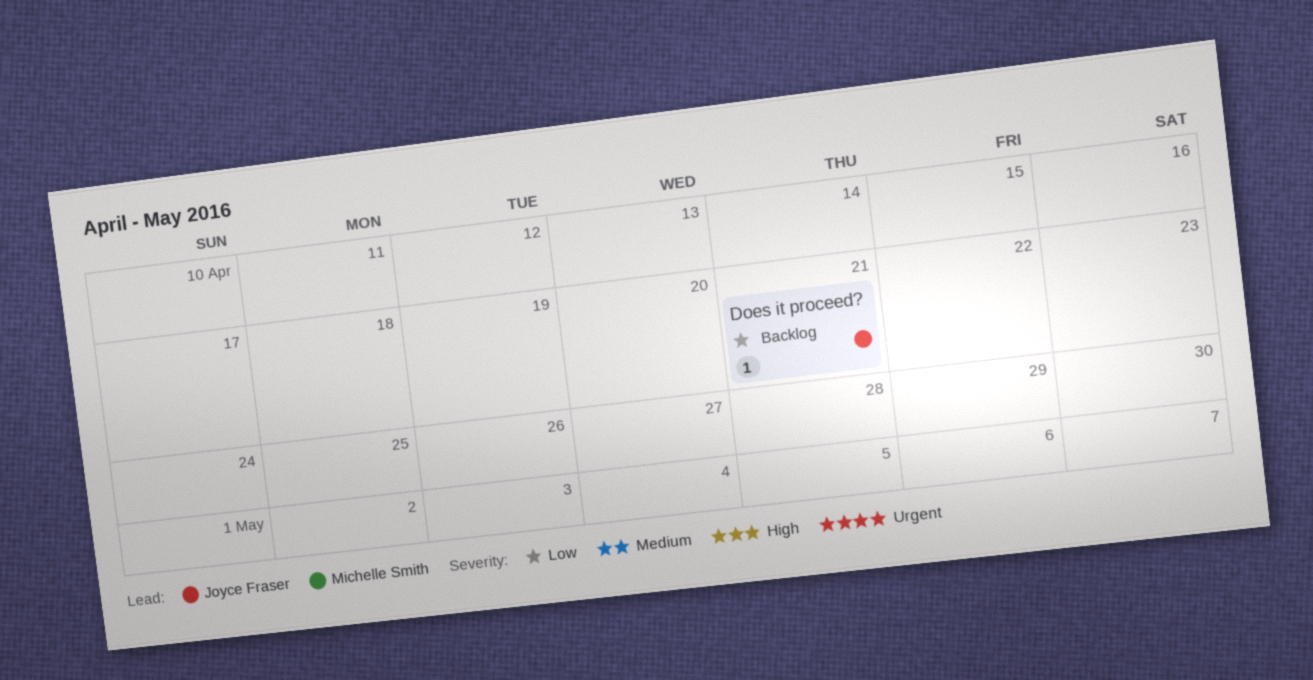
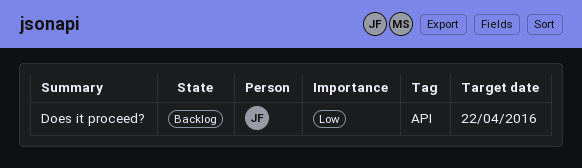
Does it proceed?, due: Apr 21 -> Apr 22

